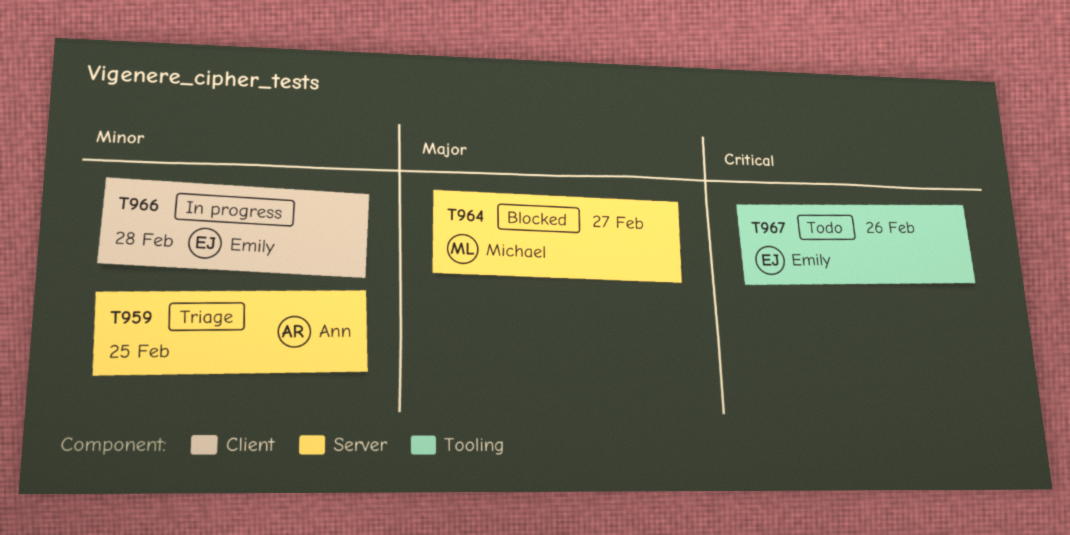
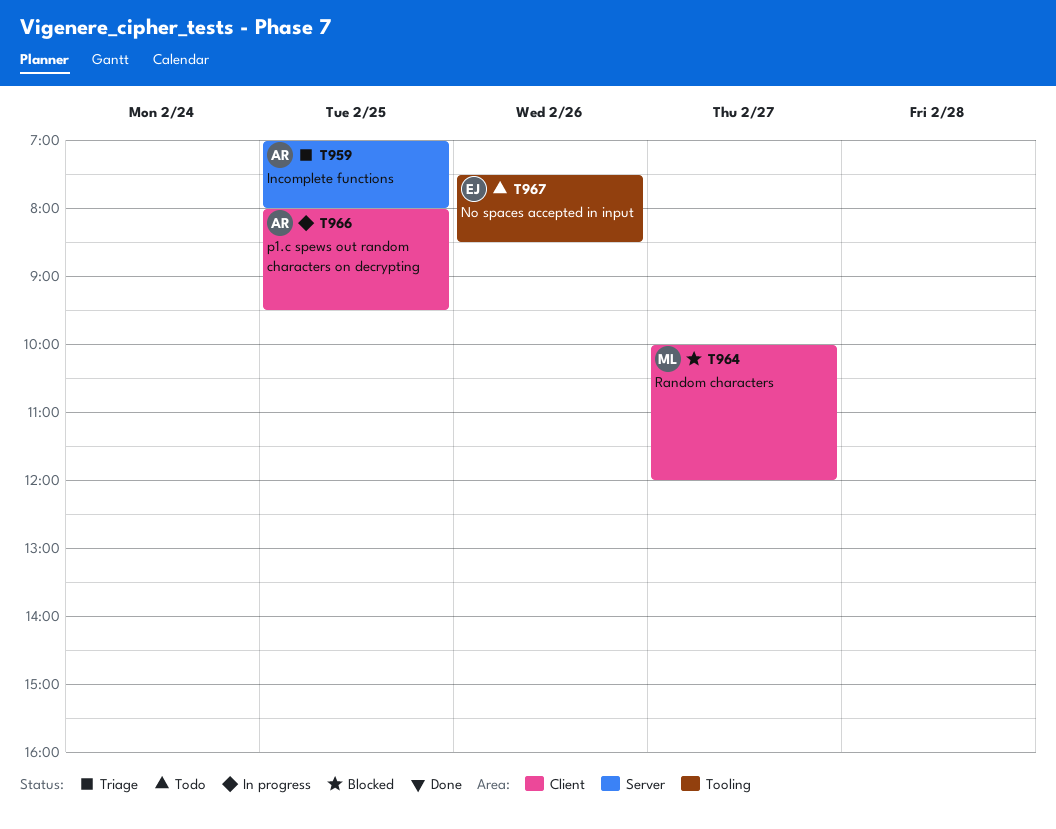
T964, label: Server -> Client
T966, owner: Emily -> Ann
T966, day: Feb 28 -> Feb 25

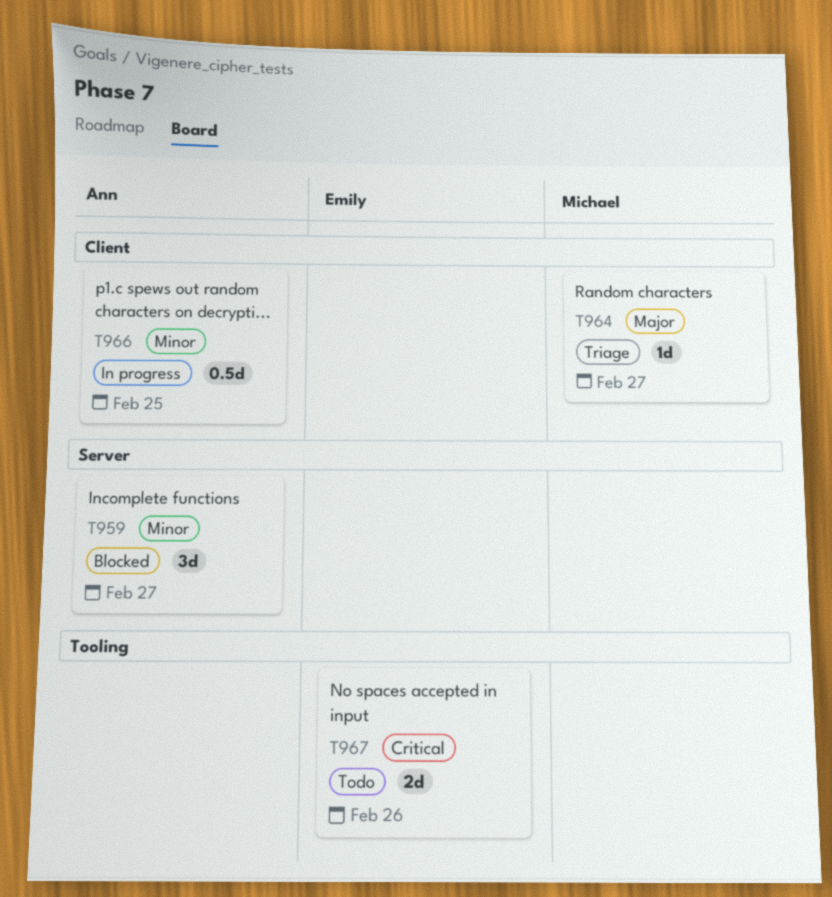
T959, status: Triage -> Blocked
T959, day: Feb 25 -> Feb 27
T964, status: Blocked -> Triage

